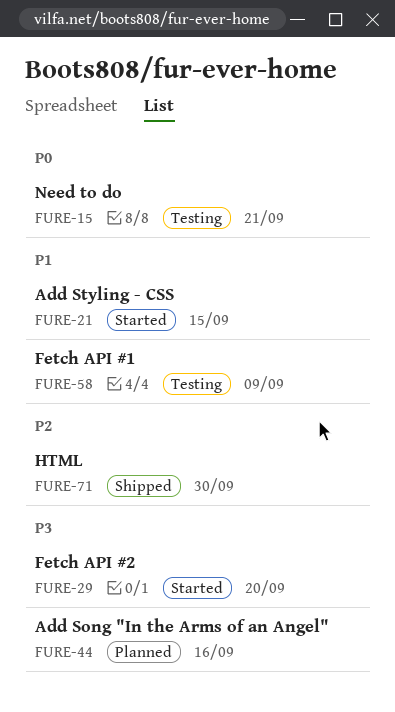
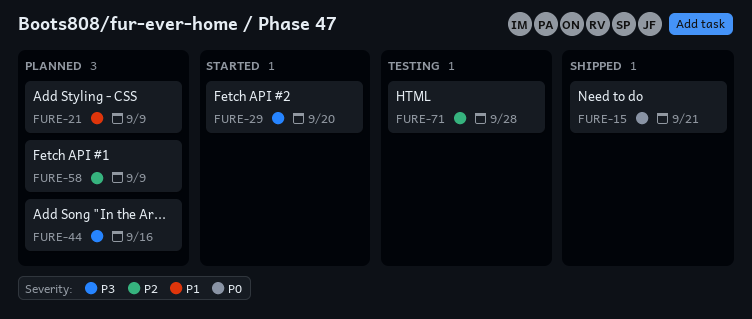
FURE-15, status: Testing -> Shipped
FURE-21, status: Started -> Planned
FURE-21, due: Sep 15 -> Sep 9
FURE-58, status: Testing -> Planned
FURE-58, priority: P1 -> P2
FURE-71, status: Shipped -> Testing
FURE-71, due: Sep 30 -> Sep 28

